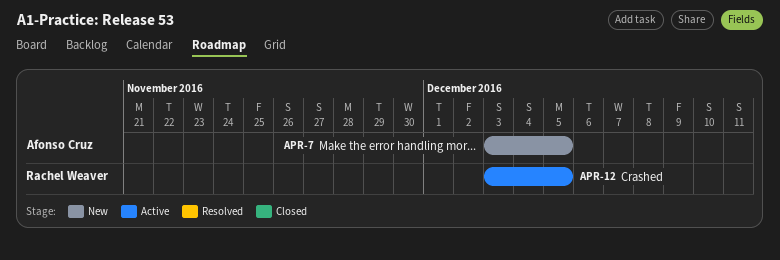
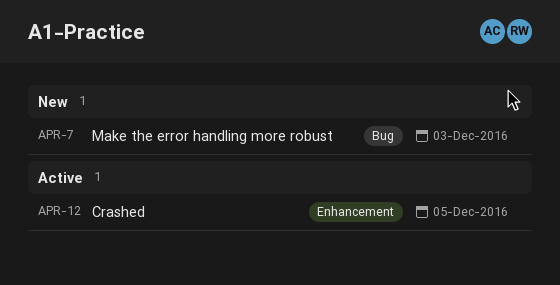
APR-7, due: Dec 5 -> Dec 3

